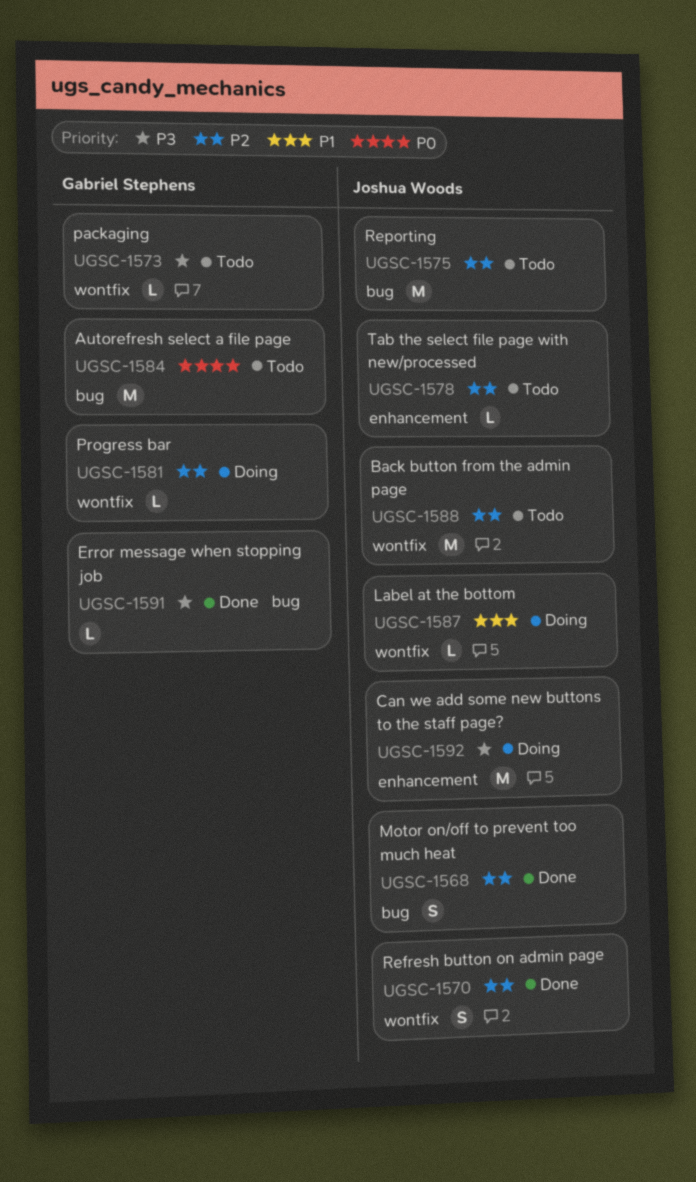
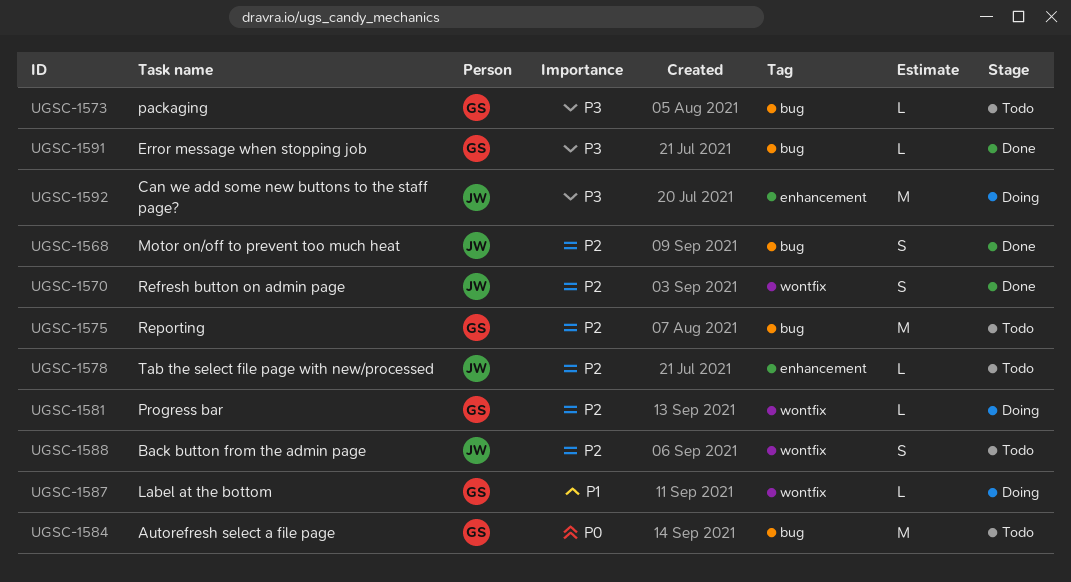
UGSC-1573, label: wontfix -> bug
UGSC-1575, owner: Joshua Woods -> Gabriel Stephens
UGSC-1587, owner: Joshua Woods -> Gabriel Stephens
UGSC-1588, estimate: M -> S

